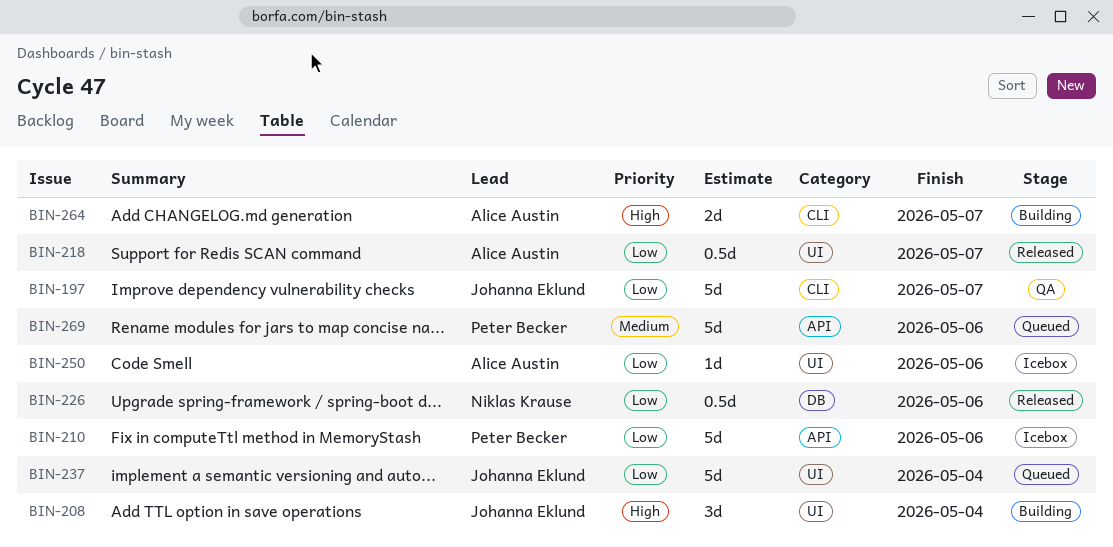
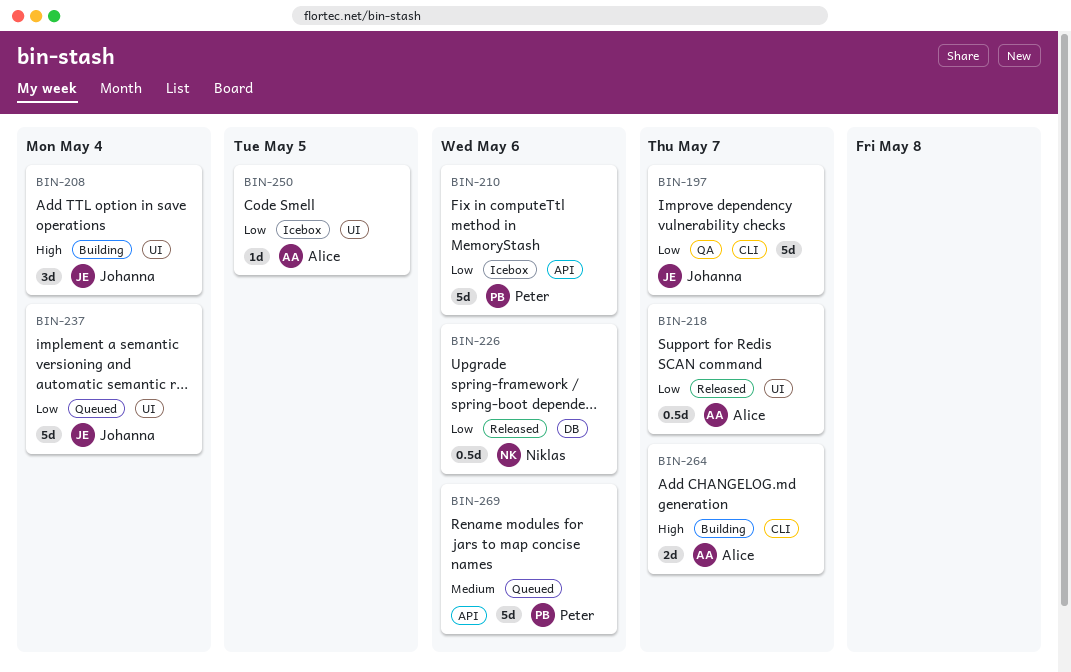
BIN-250, due: May 6 -> May 5

